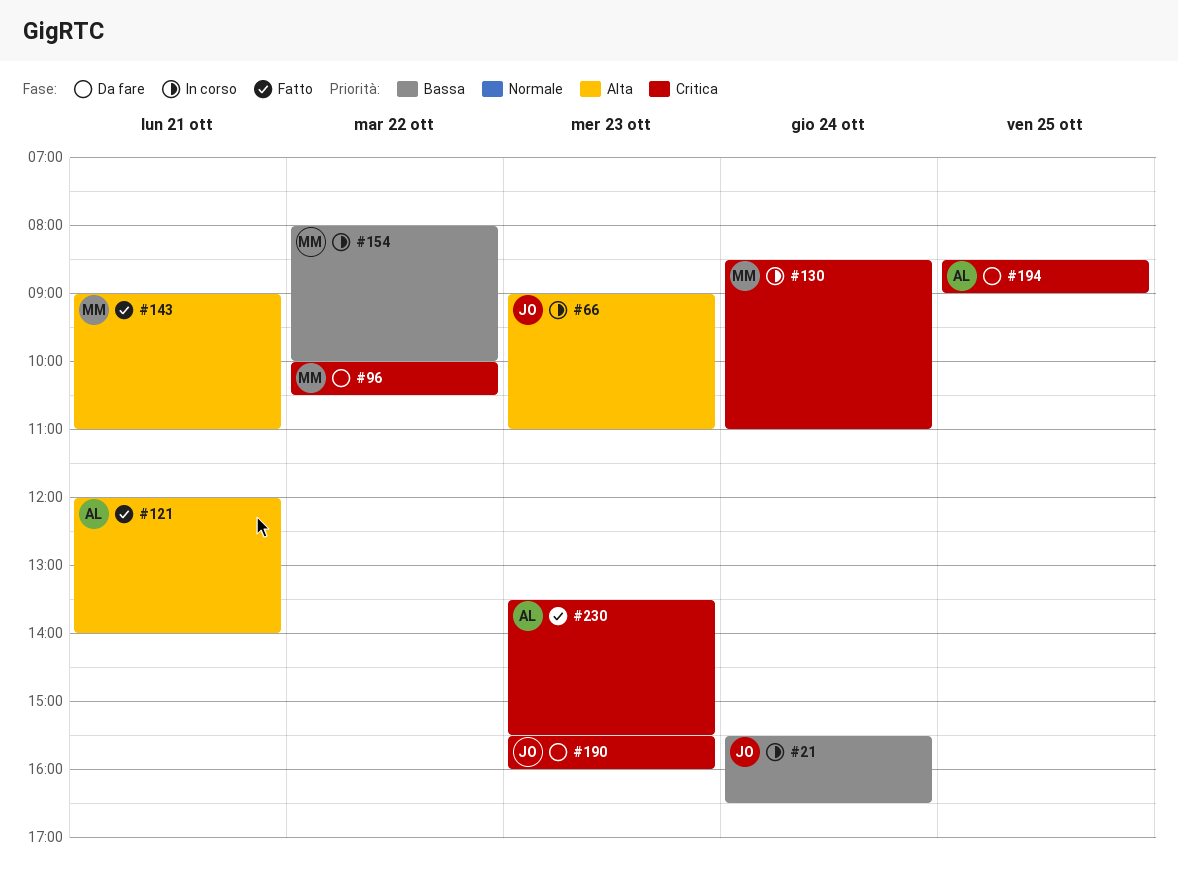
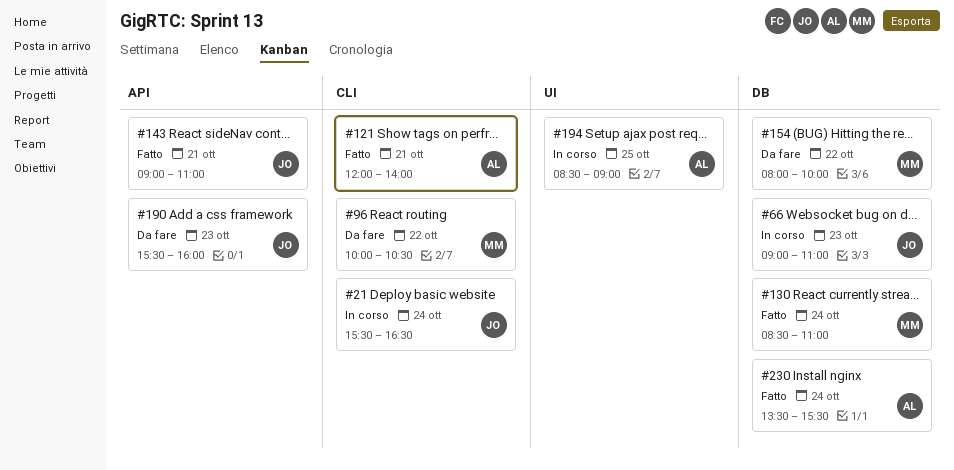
#130, status: In corso -> Fatto
#143, owner: MM -> JO
#154, status: In corso -> Da fare
#194, status: Da fare -> In corso
#230, day: Oct 23 -> Oct 24

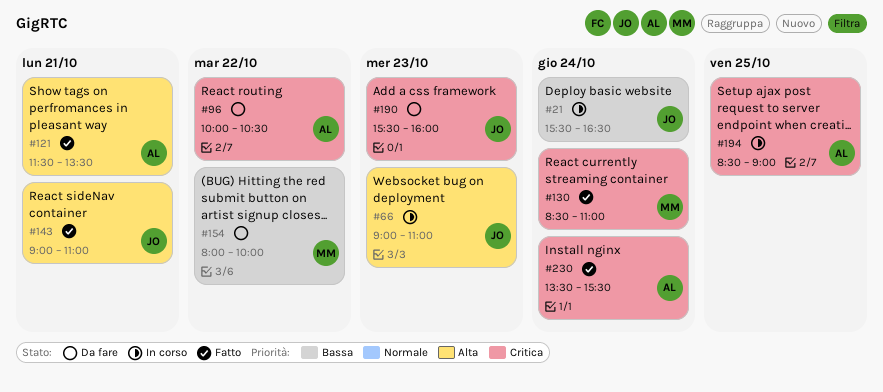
#96, owner: MM -> AL
#121, begins: 12:00 -> 11:30
#121, ends: 14:00 -> 13:30

